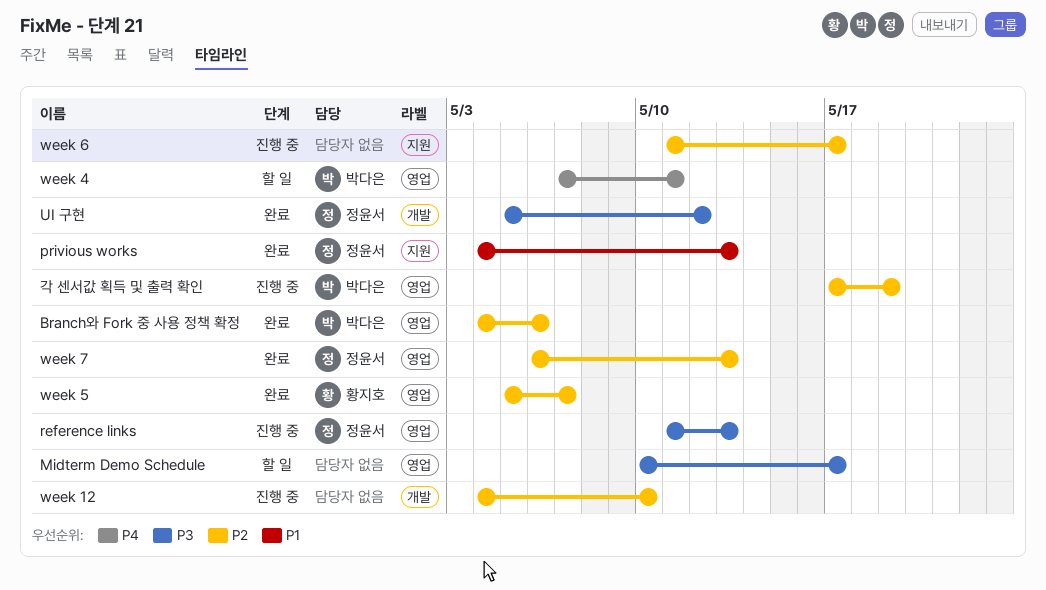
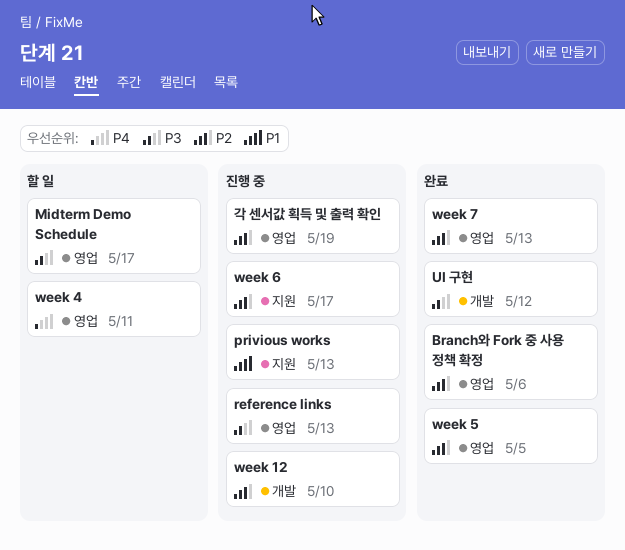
privious works, status: 완료 -> 진행 중
week 5, due: May 7 -> May 5

